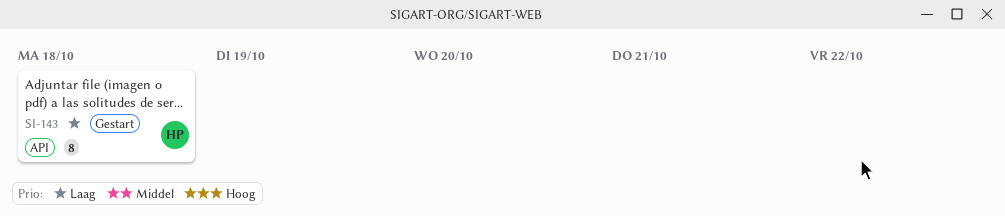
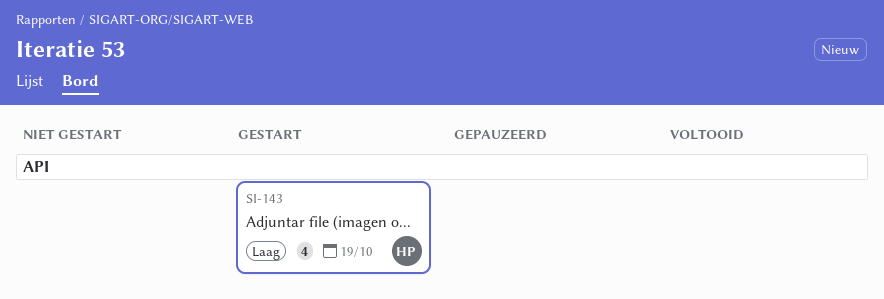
SI-143, estimate: 8 -> 4
SI-143, due: Oct 18 -> Oct 19

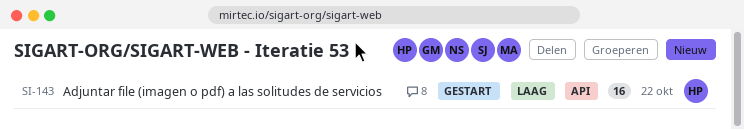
SI-143, estimate: 4 -> 16
SI-143, due: Oct 19 -> Oct 22

